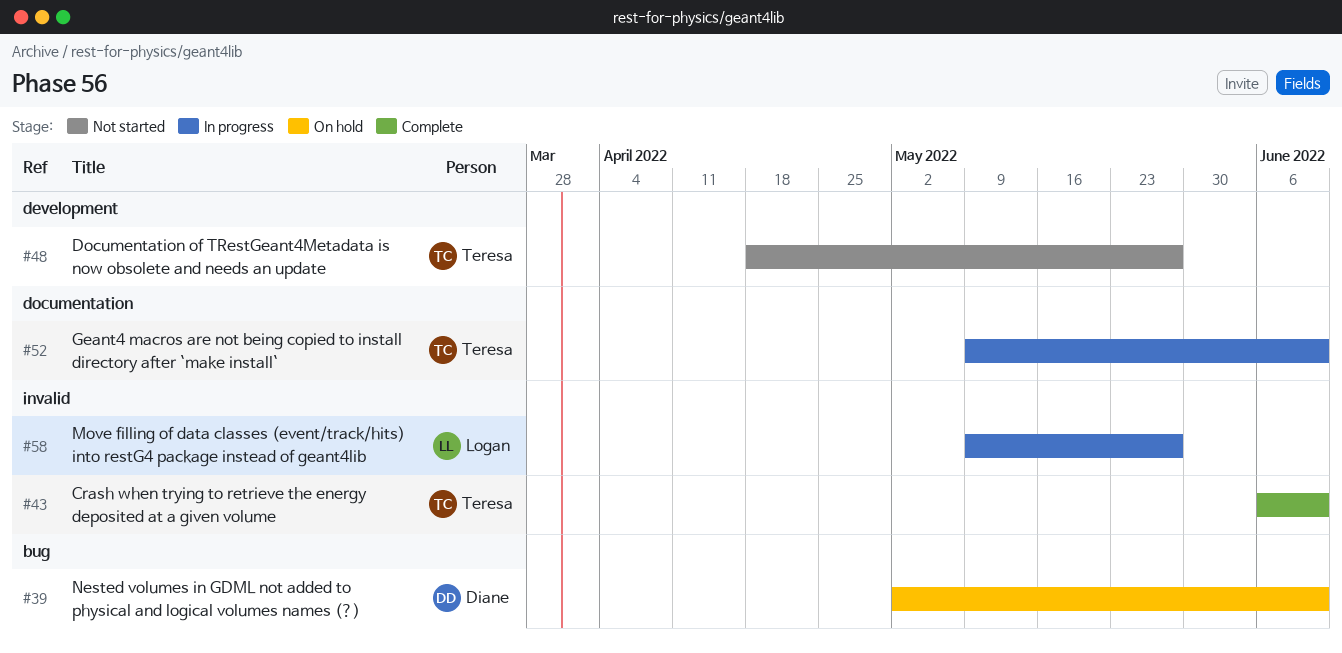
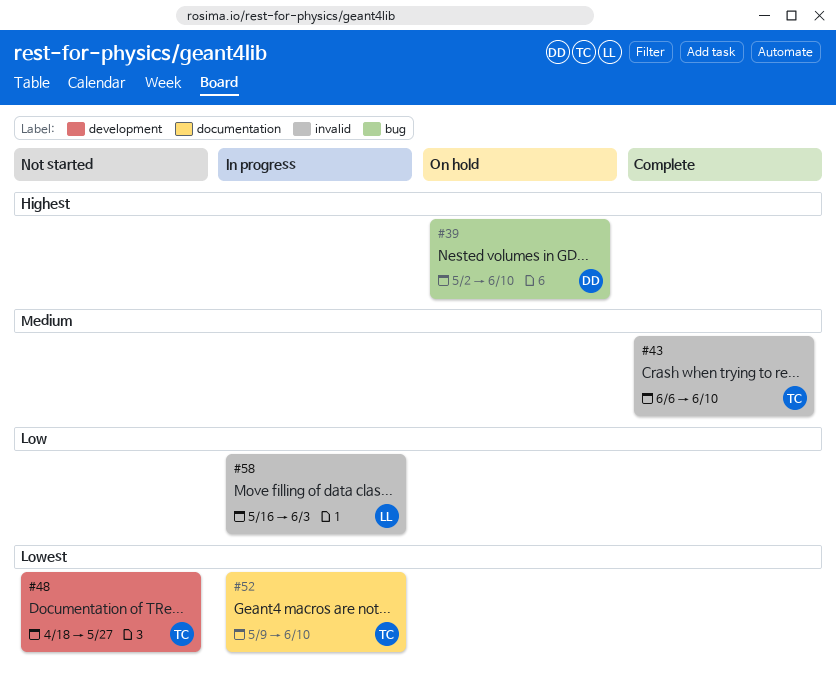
#58, start: May 9 -> May 16
#58, due: May 27 -> Jun 3

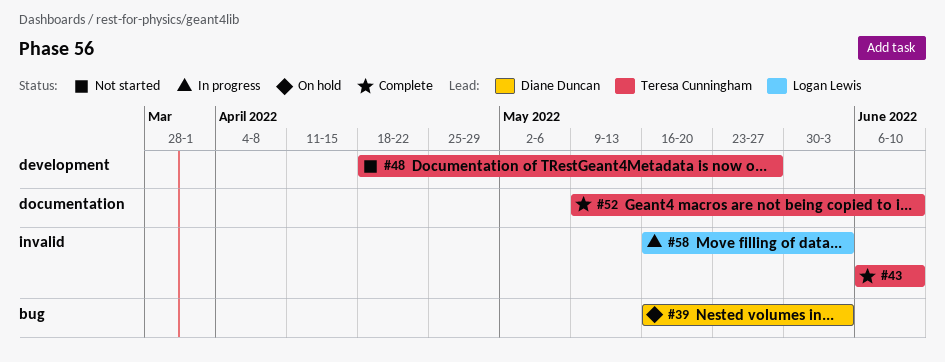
#39, start: May 2 -> May 16
#39, due: Jun 10 -> Jun 3
#52, status: In progress -> Complete

